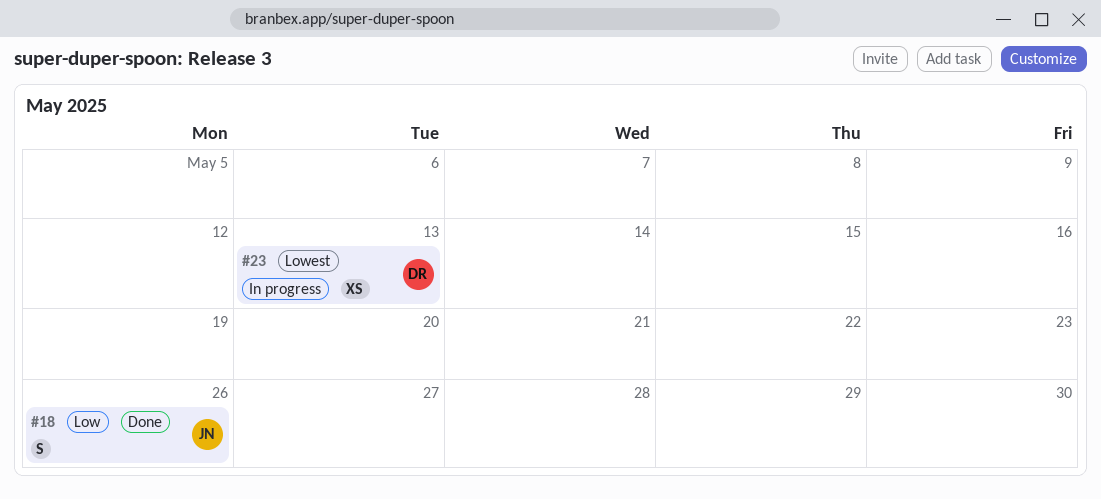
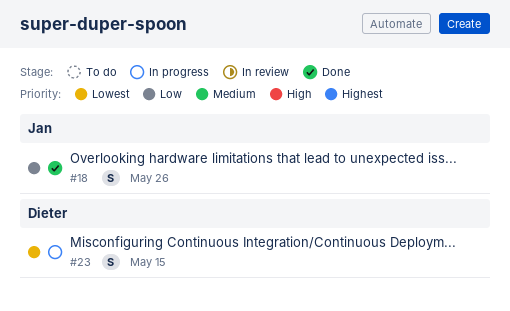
#23, estimate: XS -> S
#23, due: May 13 -> May 15

